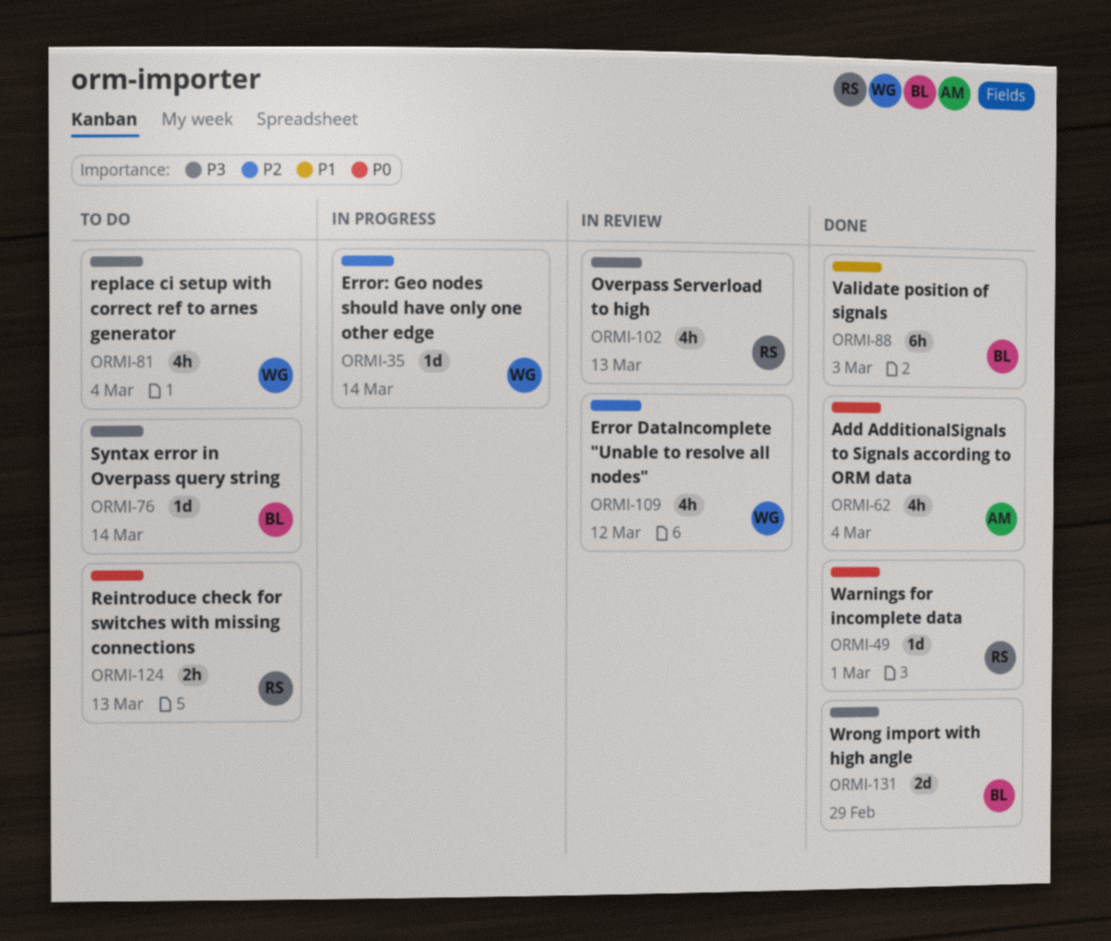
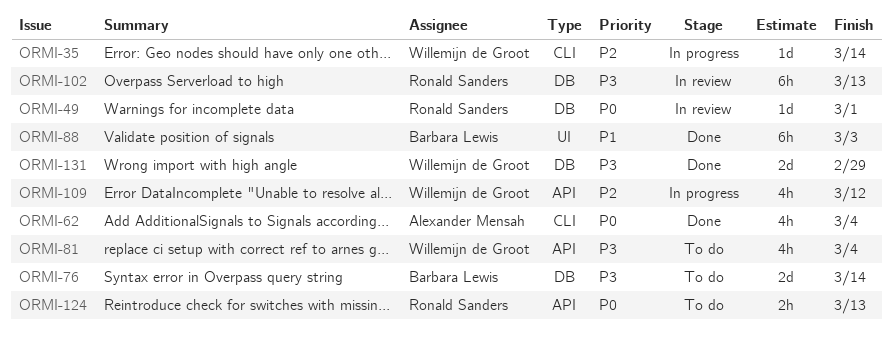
ORMI-49, status: Done -> In review
ORMI-76, estimate: 1d -> 2d
ORMI-102, estimate: 4h -> 6h
ORMI-109, status: In review -> In progress
ORMI-131, owner: Barbara Lewis -> Willemijn de Groot

